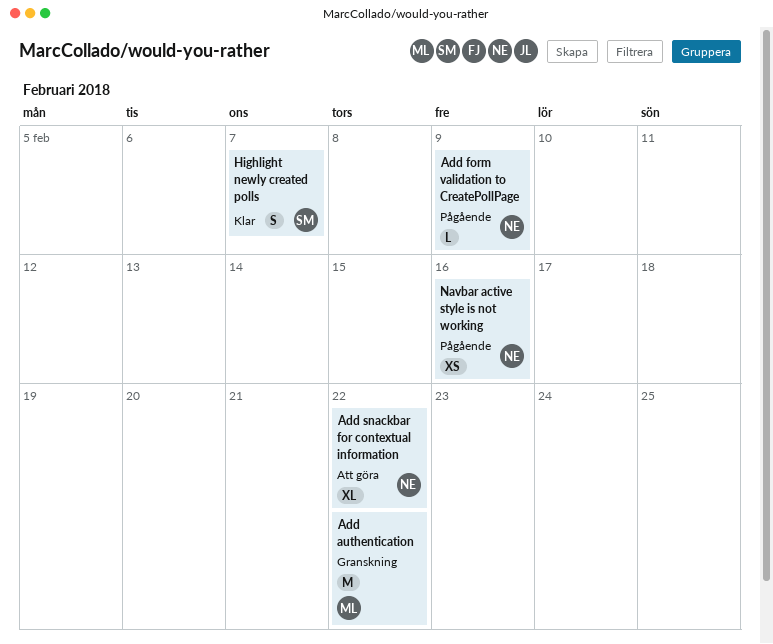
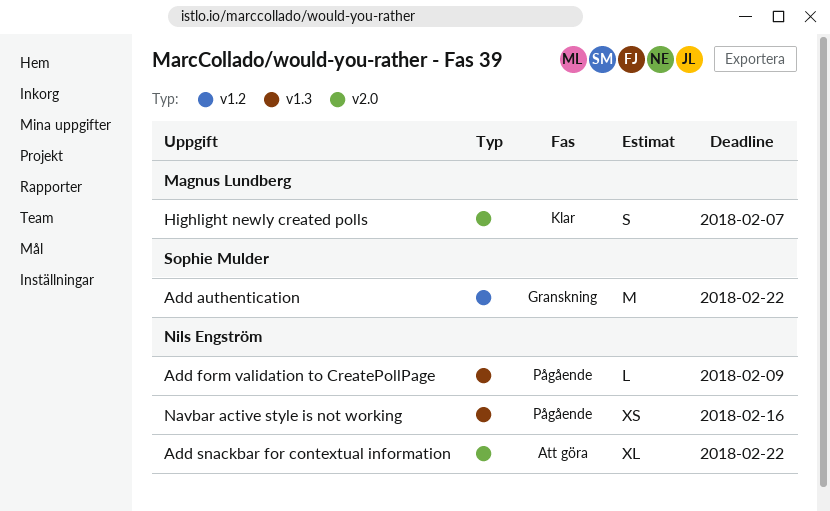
Add authentication, owner: Magnus Lundberg -> Sophie Mulder
Highlight newly created polls, owner: Sophie Mulder -> Magnus Lundberg

